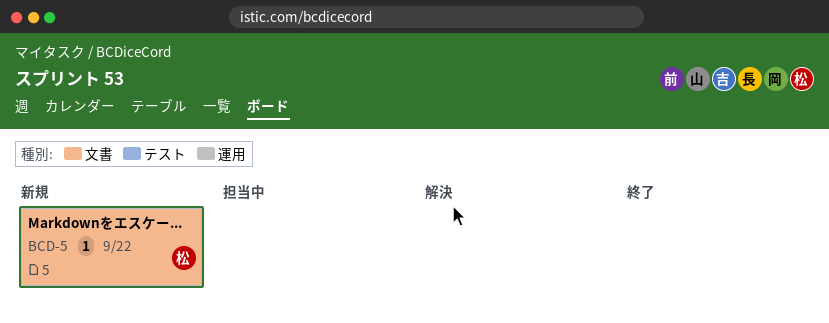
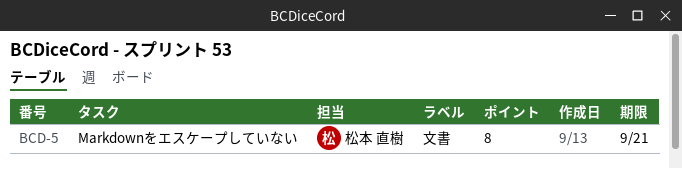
BCD-5, estimate: 1 -> 8
BCD-5, due: Sep 22 -> Sep 21

